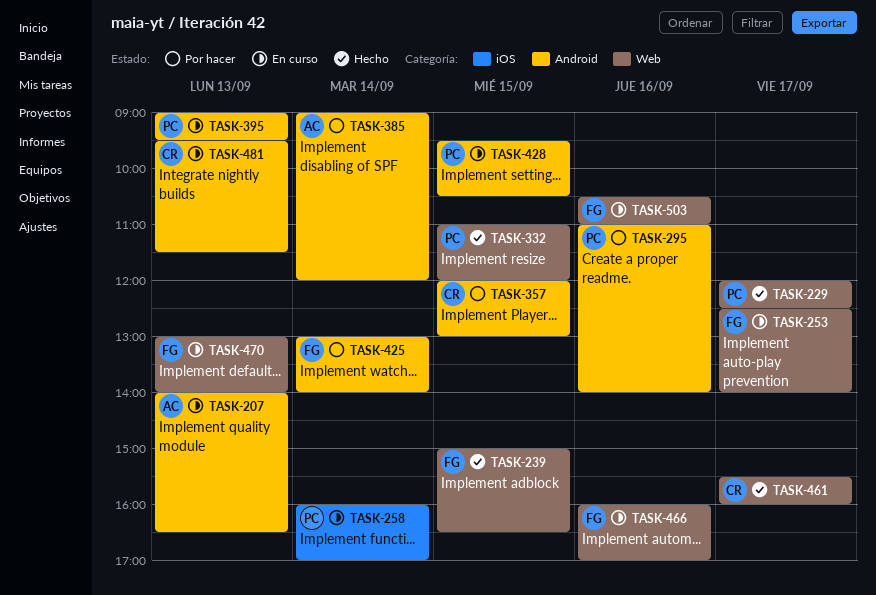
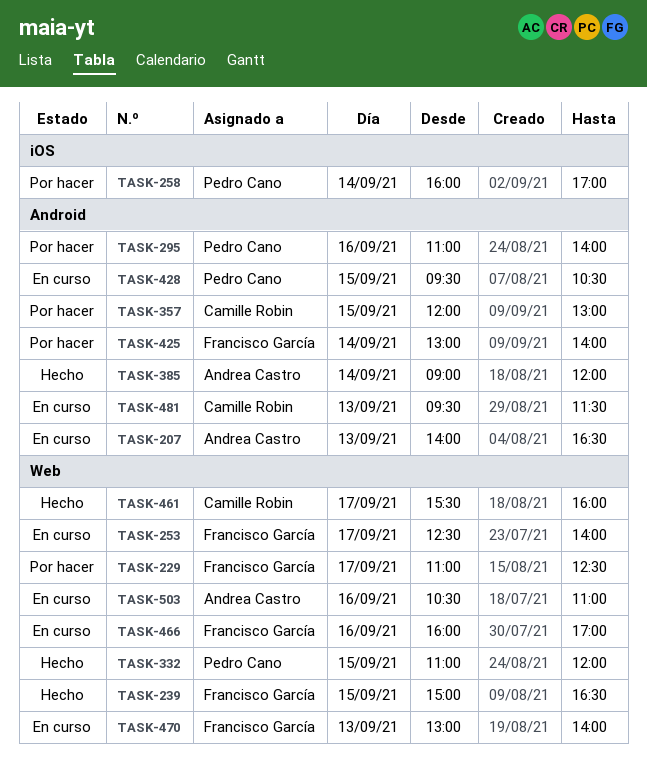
TASK-229, status: Hecho -> Por hacer
TASK-229, owner: Pedro Cano -> Francisco García
TASK-229, begins: 12:00 -> 11:00
TASK-258, status: En curso -> Por hacer
TASK-385, status: Por hacer -> Hecho
TASK-395: present -> none
TASK-503, owner: Francisco García -> Andrea Castro

